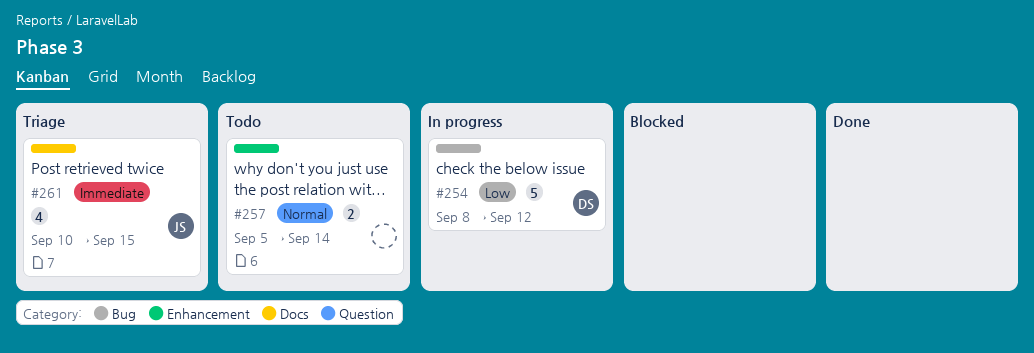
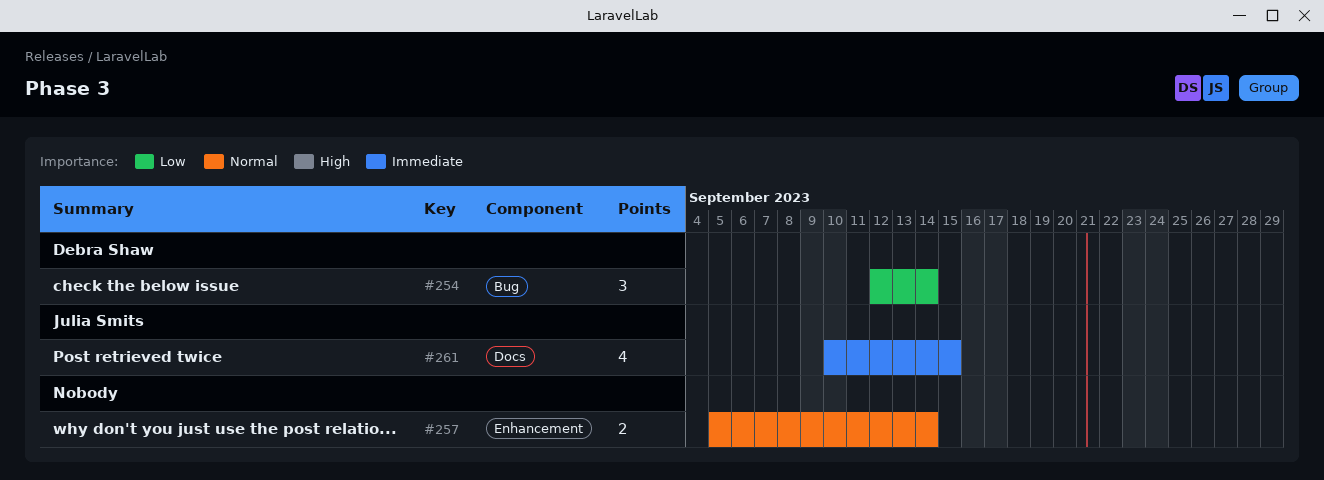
#254, estimate: 5 -> 3
#254, start: Sep 8 -> Sep 12
#254, due: Sep 12 -> Sep 14

